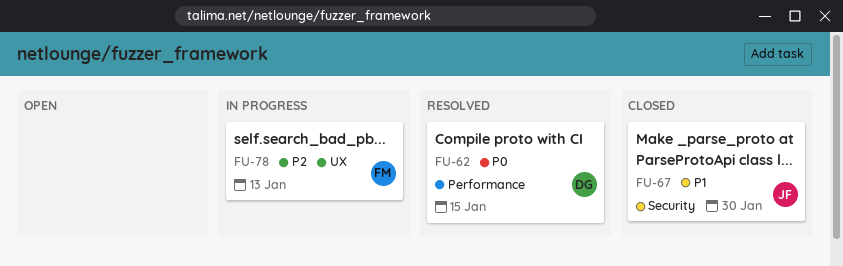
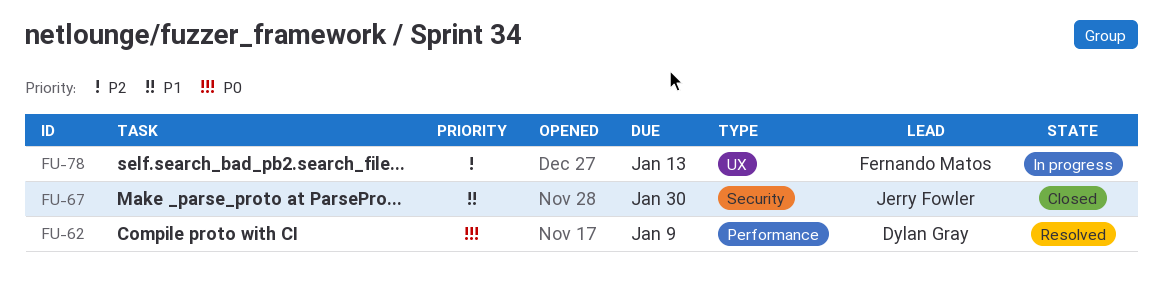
FU-62, due: Jan 15 -> Jan 9

